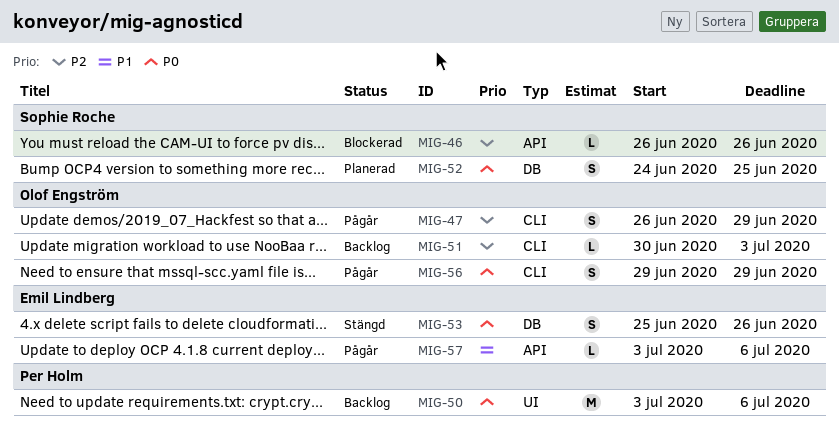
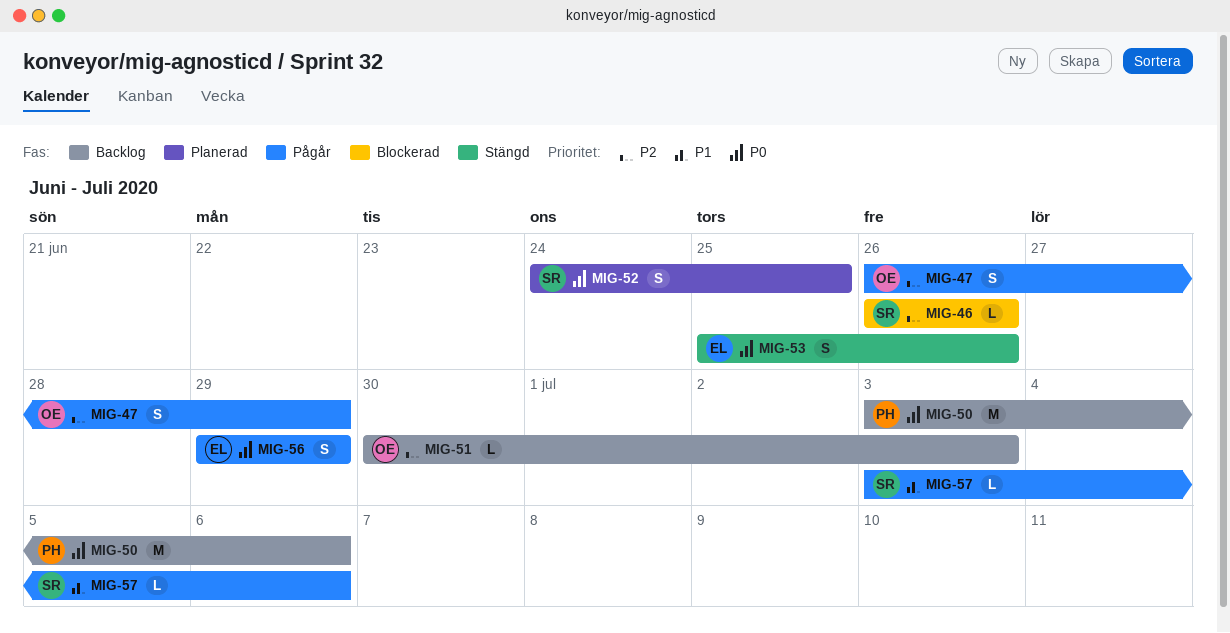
MIG-56, owner: Olof Engström -> Emil Lindberg
MIG-57, owner: Emil Lindberg -> Sophie Roche

